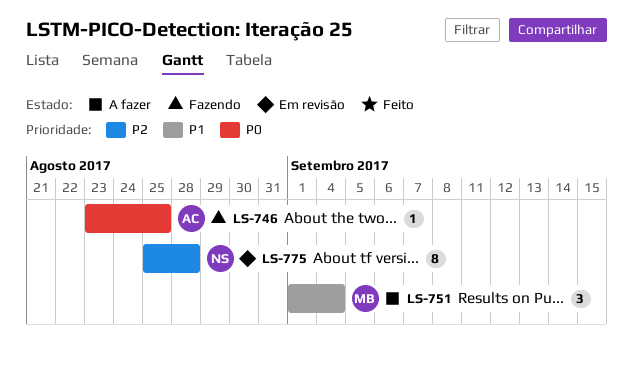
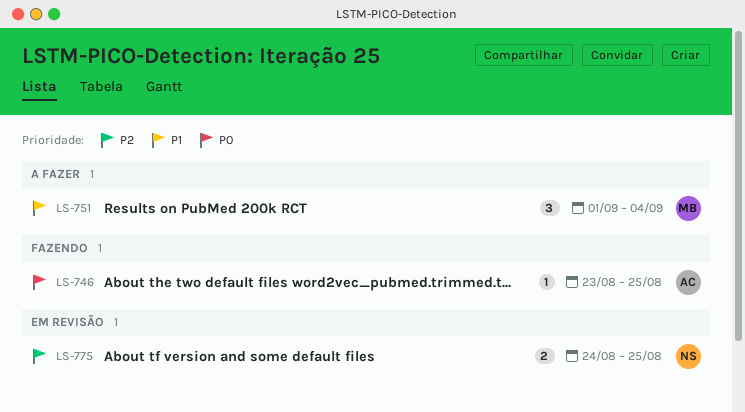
LS-775, estimate: 8 -> 2
LS-775, start: Aug 25 -> Aug 24
LS-775, due: Aug 28 -> Aug 25

